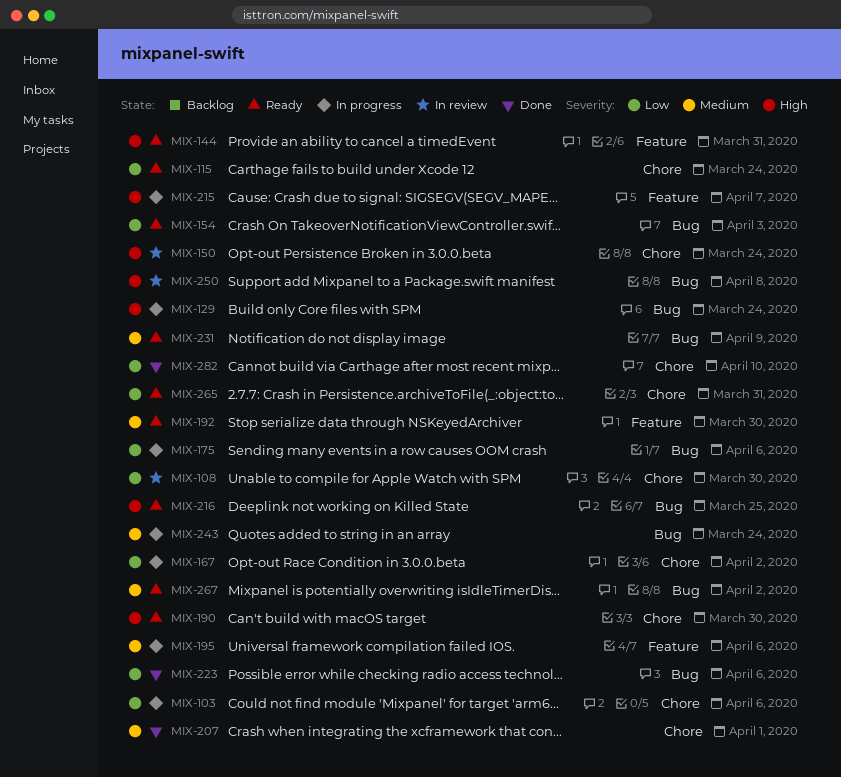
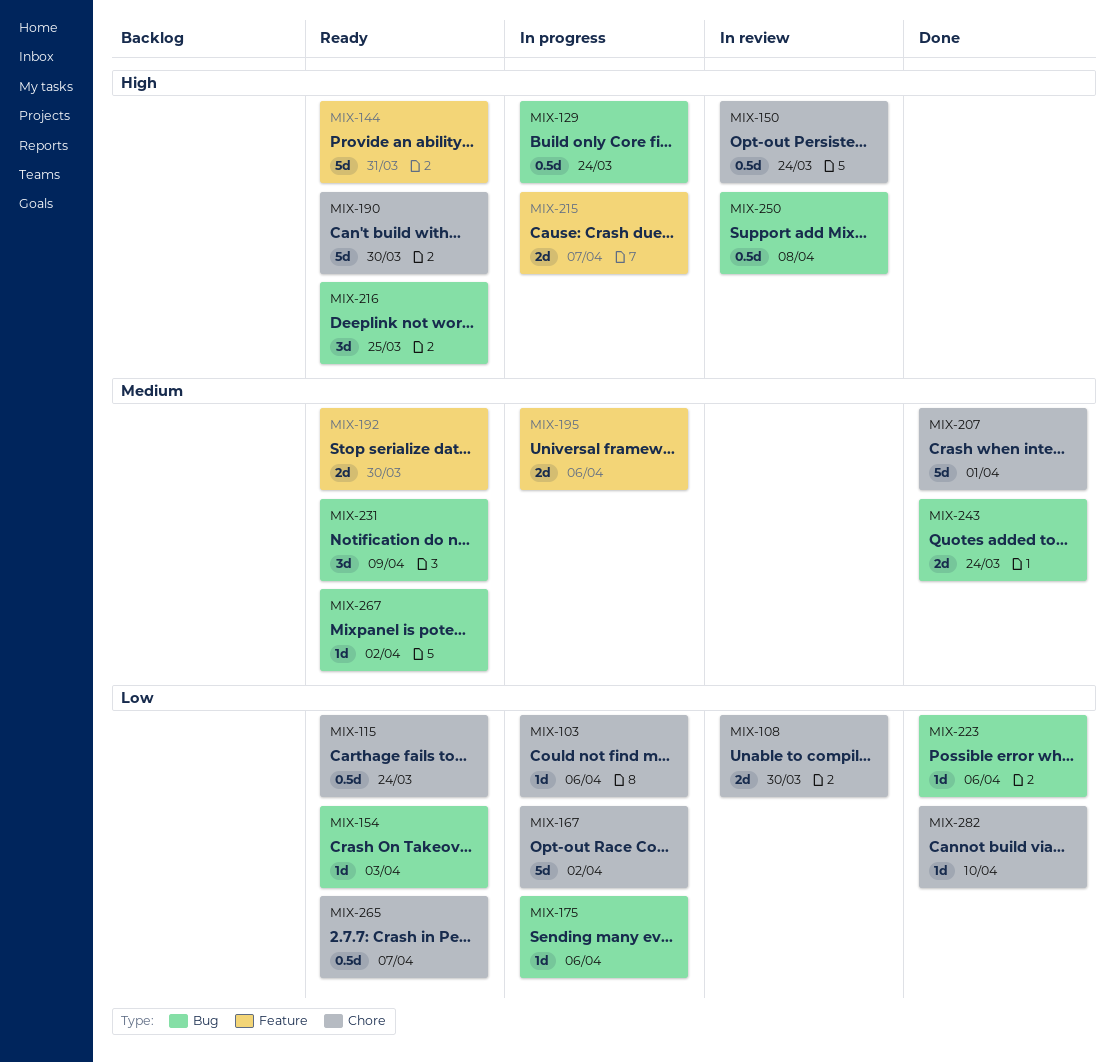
MIX-243, status: In progress -> Done
MIX-265, due: Mar 31 -> Apr 7

